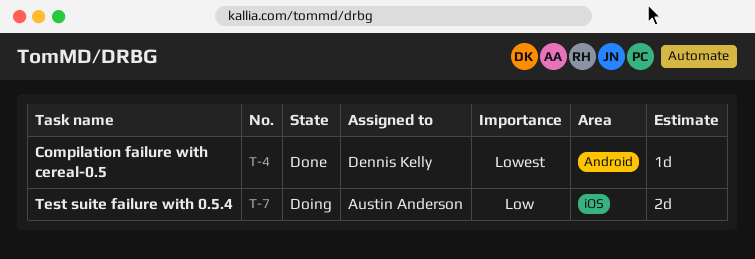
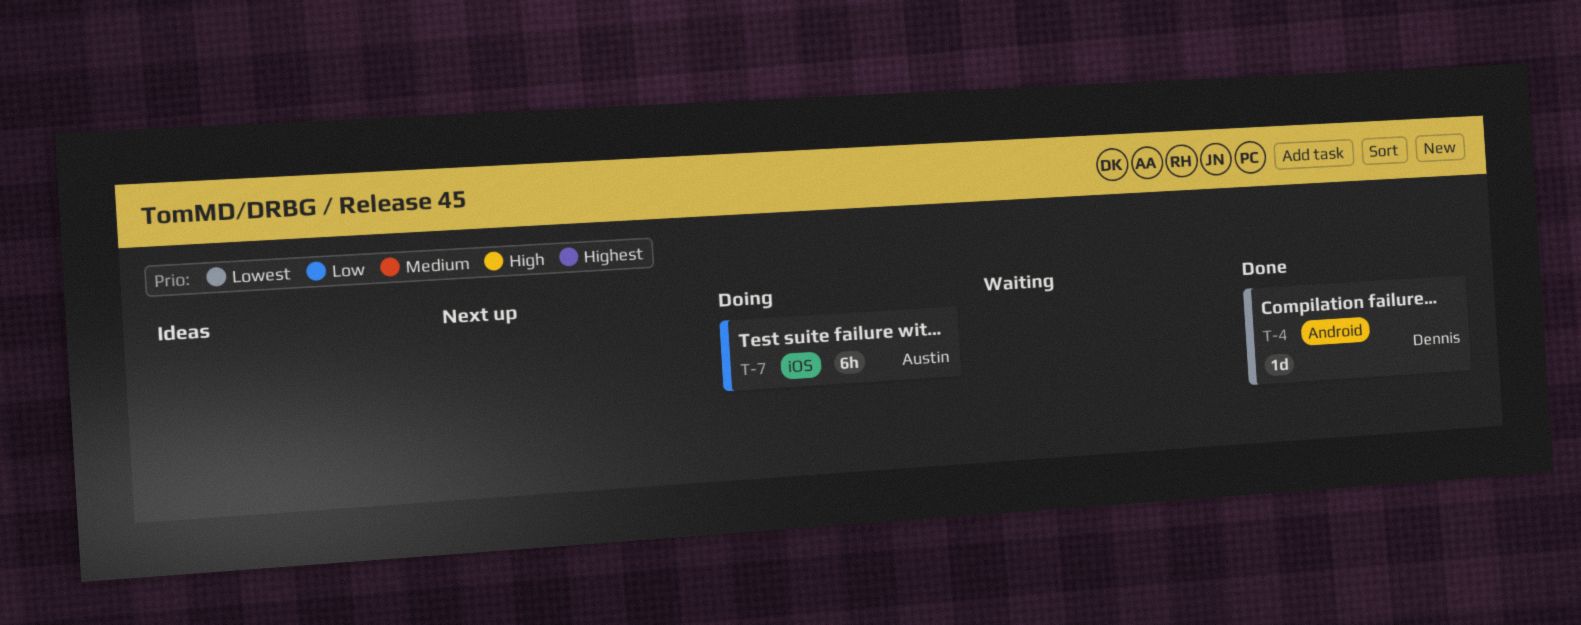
T-7, estimate: 2d -> 6h

